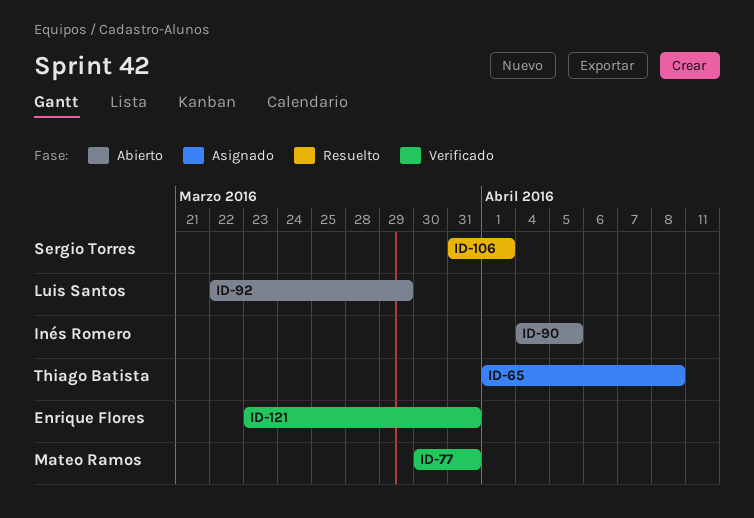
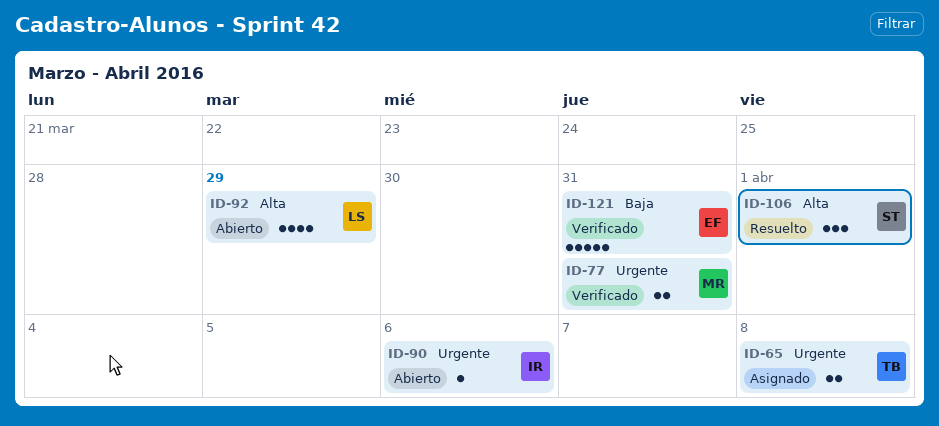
ID-90, due: Apr 5 -> Apr 6

